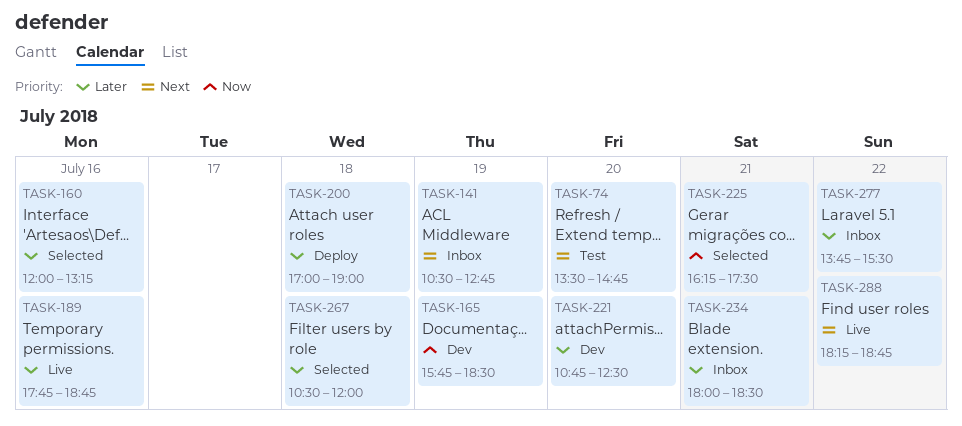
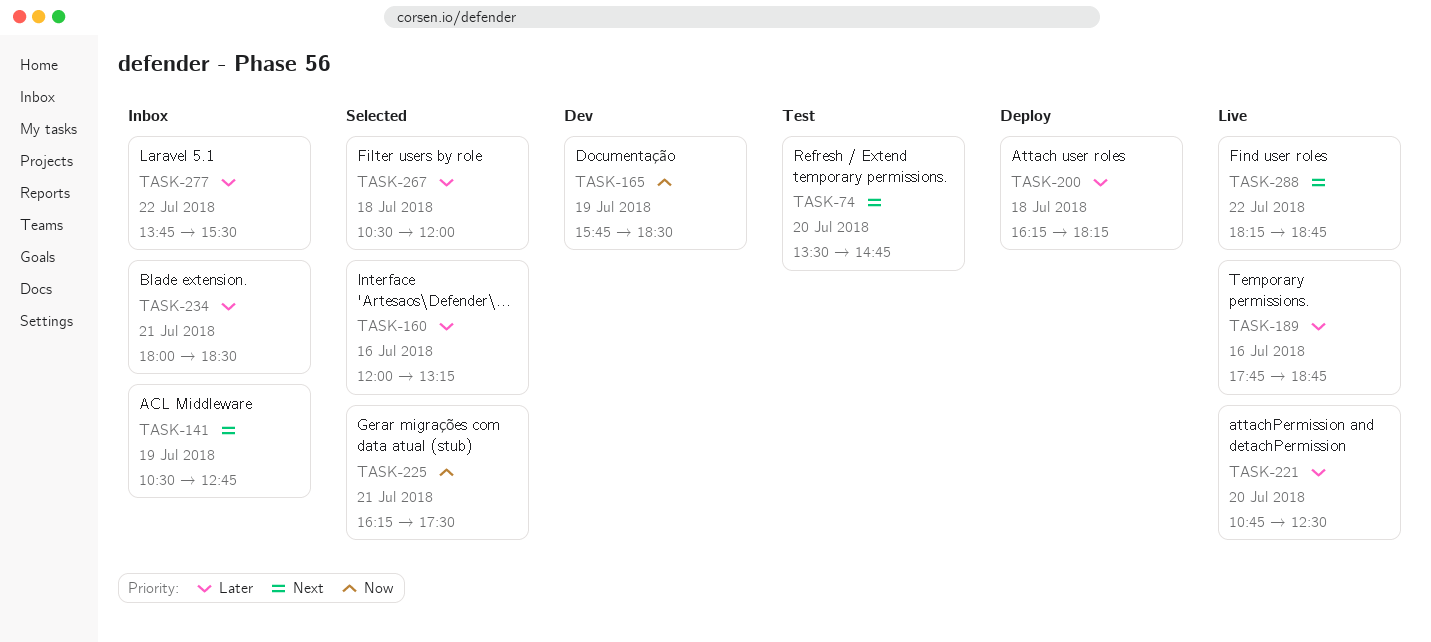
TASK-200, begins: 17:00 -> 16:15
TASK-200, ends: 19:00 -> 18:15
TASK-221, status: Dev -> Live

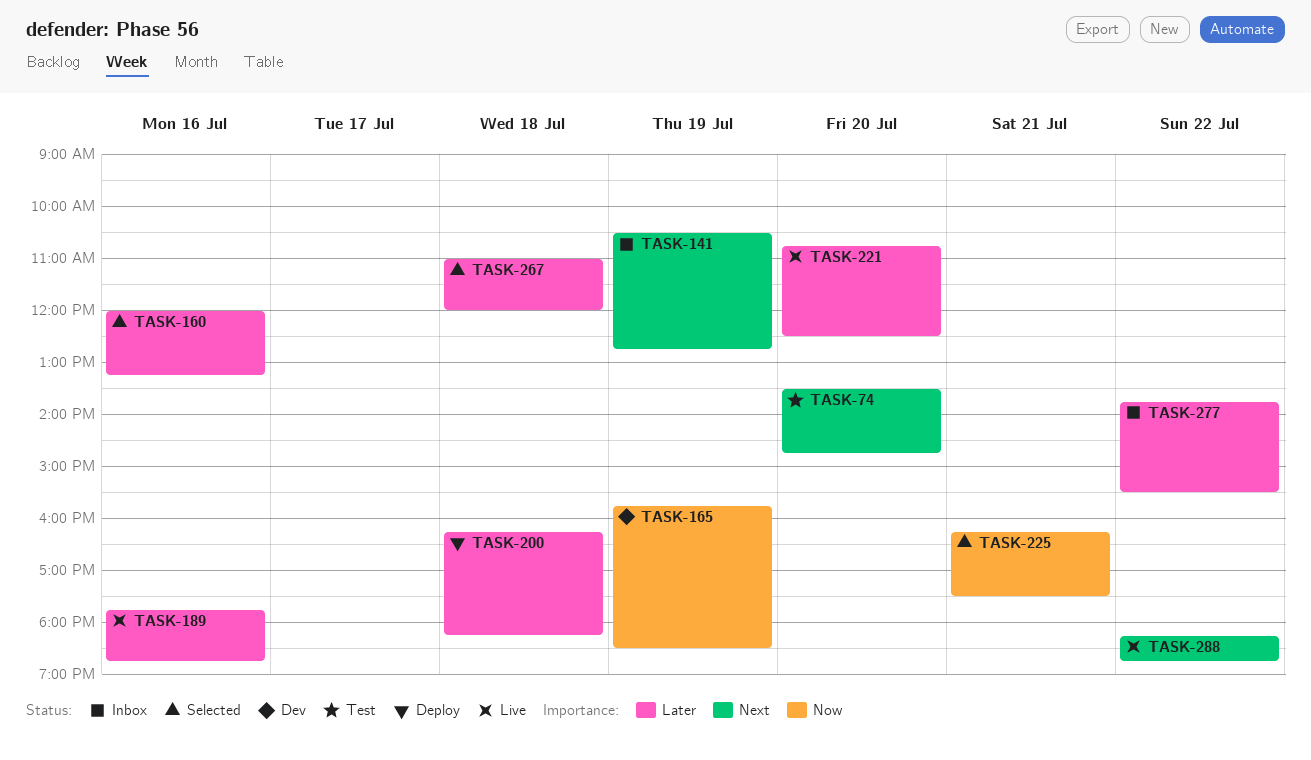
TASK-234: present -> none
TASK-267, begins: 10:30 -> 11:00

